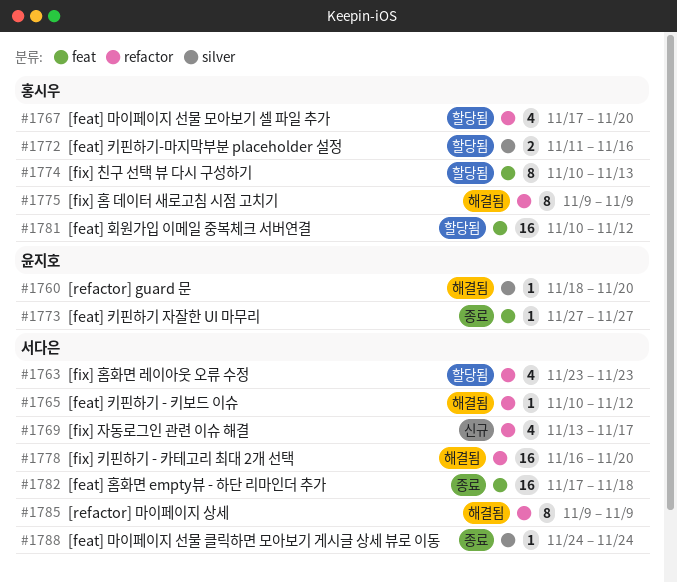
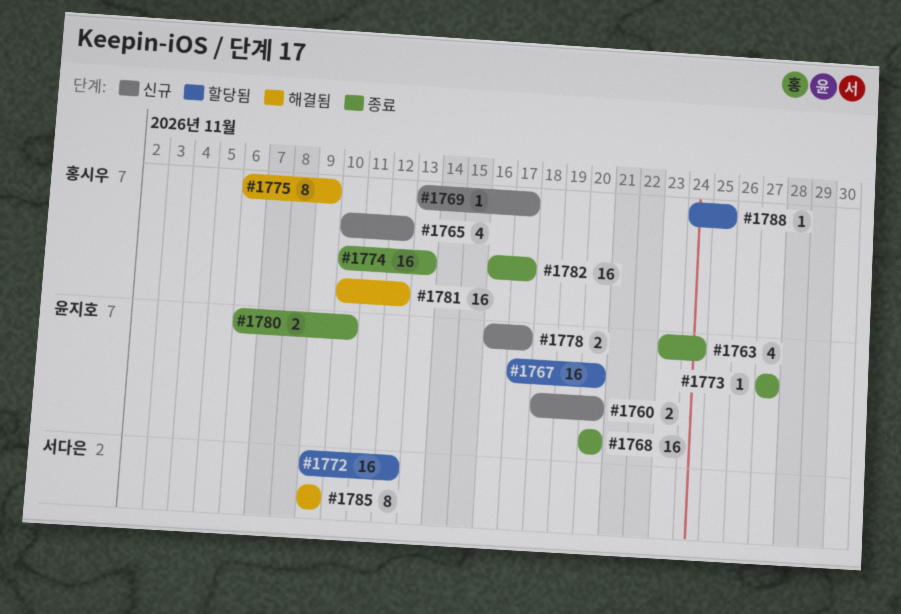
#1760, status: 해결됨 -> 신규
#1760, estimate: 1 -> 2
#1763, status: 할당됨 -> 종료
#1763, owner: 서다은 -> 윤지호
#1763, due: Nov 23 -> Nov 24
#1765, status: 해결됨 -> 신규
#1765, owner: 서다은 -> 홍시우
#1765, estimate: 1 -> 4
#1767, owner: 홍시우 -> 윤지호
#1767, estimate: 4 -> 16
#1768: none -> present
#1769, owner: 서다은 -> 홍시우
#1769, estimate: 4 -> 1
#1772, owner: 홍시우 -> 서다은
#1772, estimate: 2 -> 16
#1772, start: Nov 11 -> Nov 9
#1772, due: Nov 16 -> Nov 12
#1774, status: 할당됨 -> 종료
#1774, estimate: 8 -> 16
#1775, start: Nov 9 -> Nov 6
#1778, status: 해결됨 -> 신규
#1778, owner: 서다은 -> 윤지호
#1778, estimate: 16 -> 2
#1778, due: Nov 20 -> Nov 17
#1780: none -> present
#1781, status: 할당됨 -> 해결됨
#1782, owner: 서다은 -> 홍시우
#1782, start: Nov 17 -> Nov 16
#1782, due: Nov 18 -> Nov 17
#1788, status: 종료 -> 할당됨
#1788, owner: 서다은 -> 홍시우
#1788, due: Nov 24 -> Nov 25

